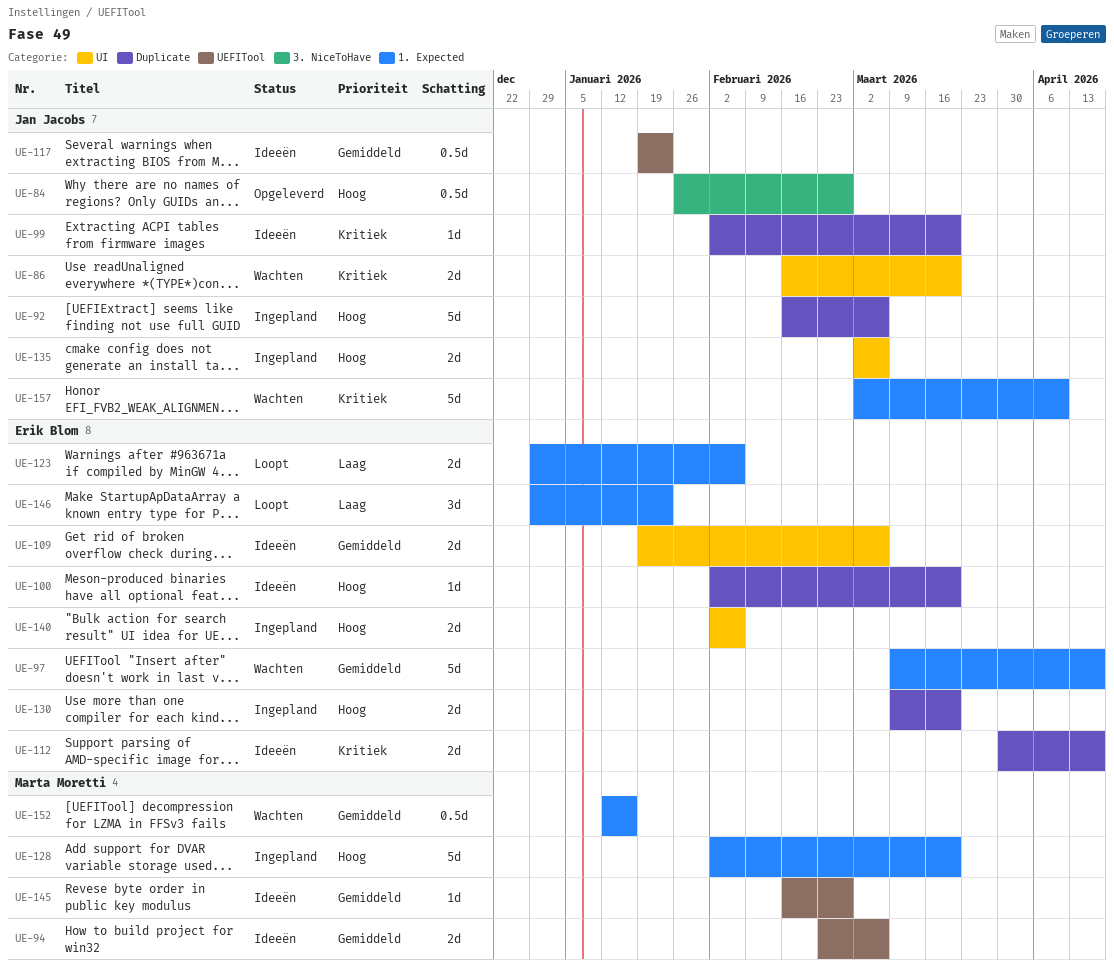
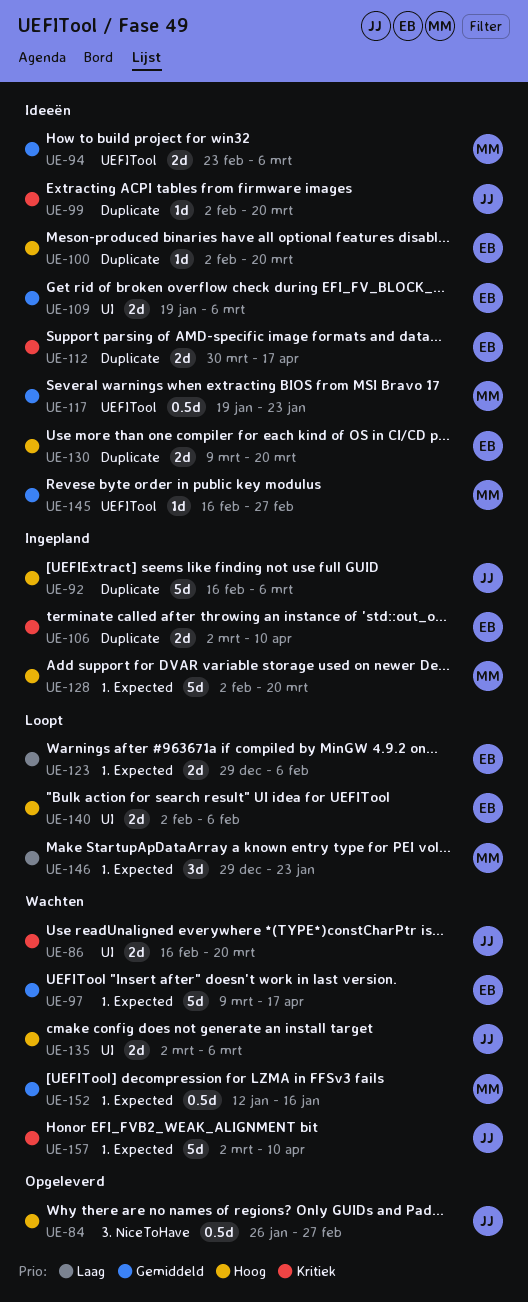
UE-106: none -> present
UE-117, owner: Jan Jacobs -> Marta Moretti
UE-130, status: Ingepland -> Ideeën
UE-135, status: Ingepland -> Wachten
UE-140, status: Ingepland -> Loopt
UE-146, owner: Erik Blom -> Marta Moretti

